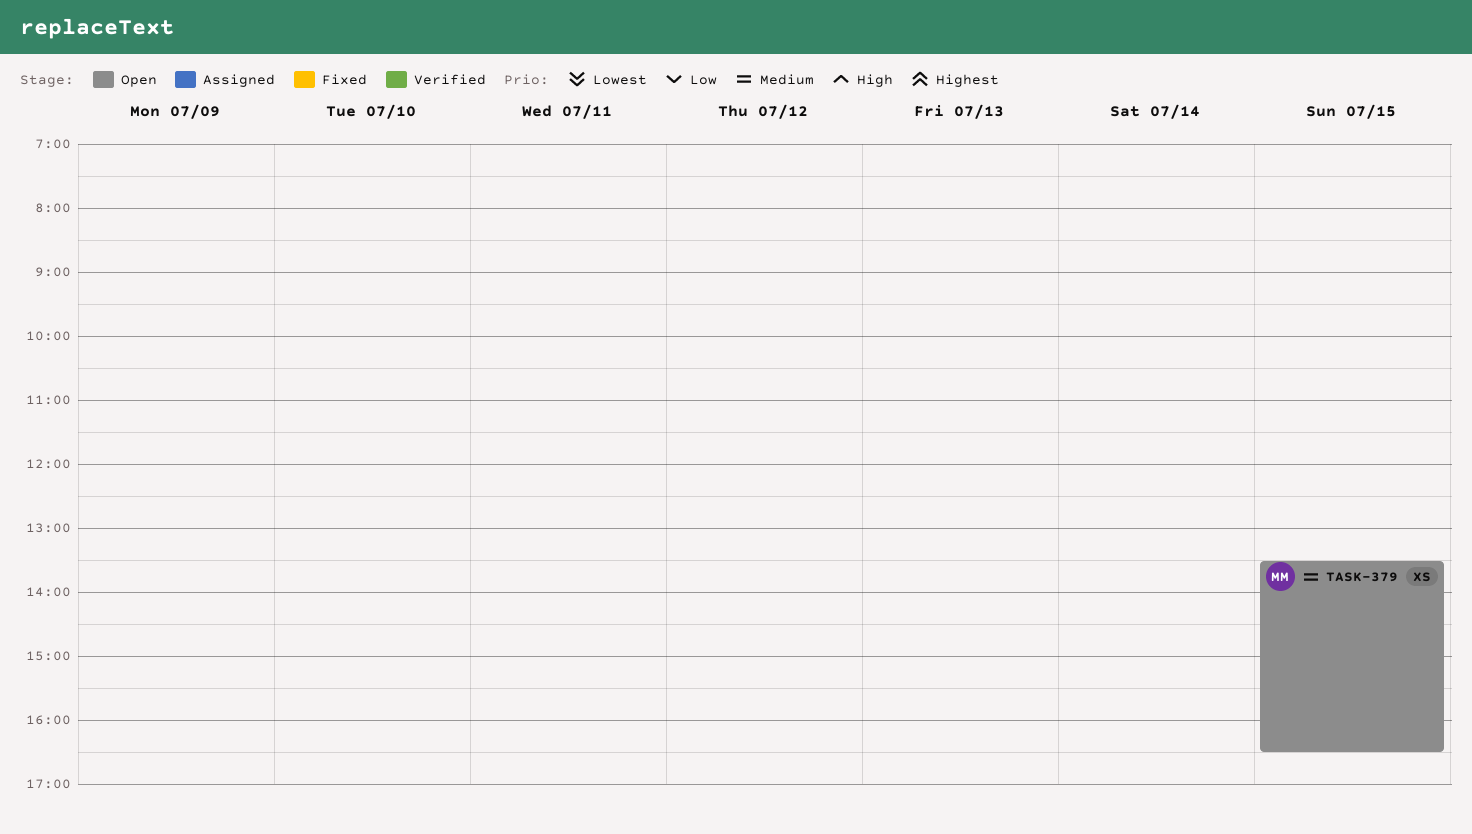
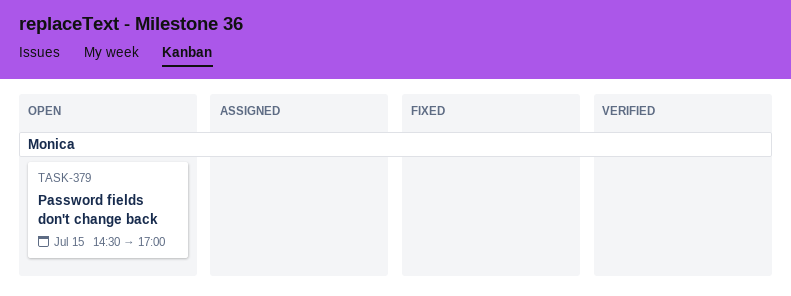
TASK-379, begins: 13:30 -> 14:30
TASK-379, ends: 16:30 -> 17:00

